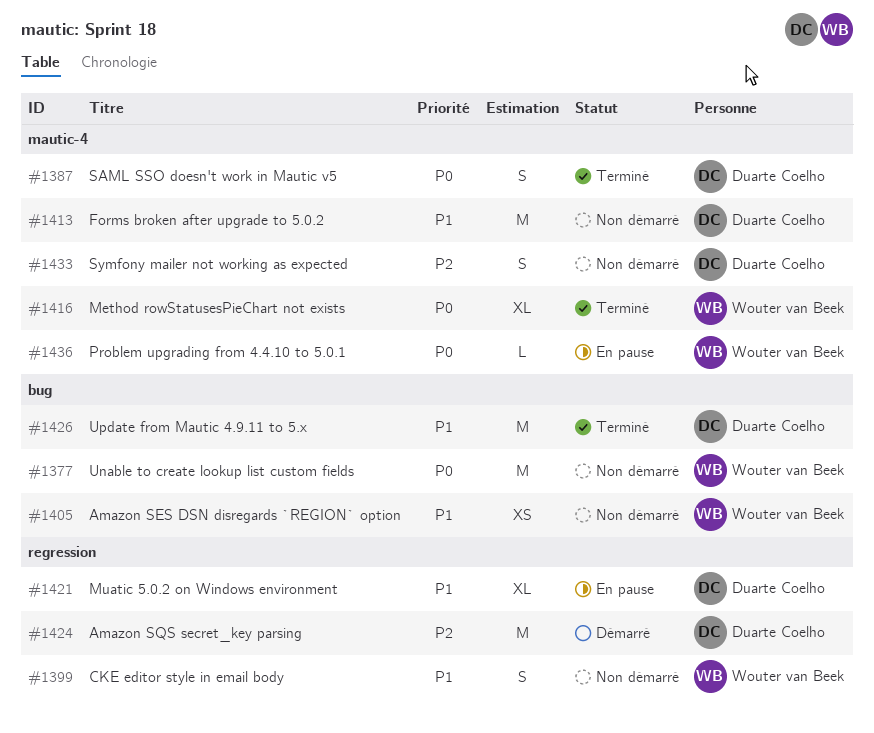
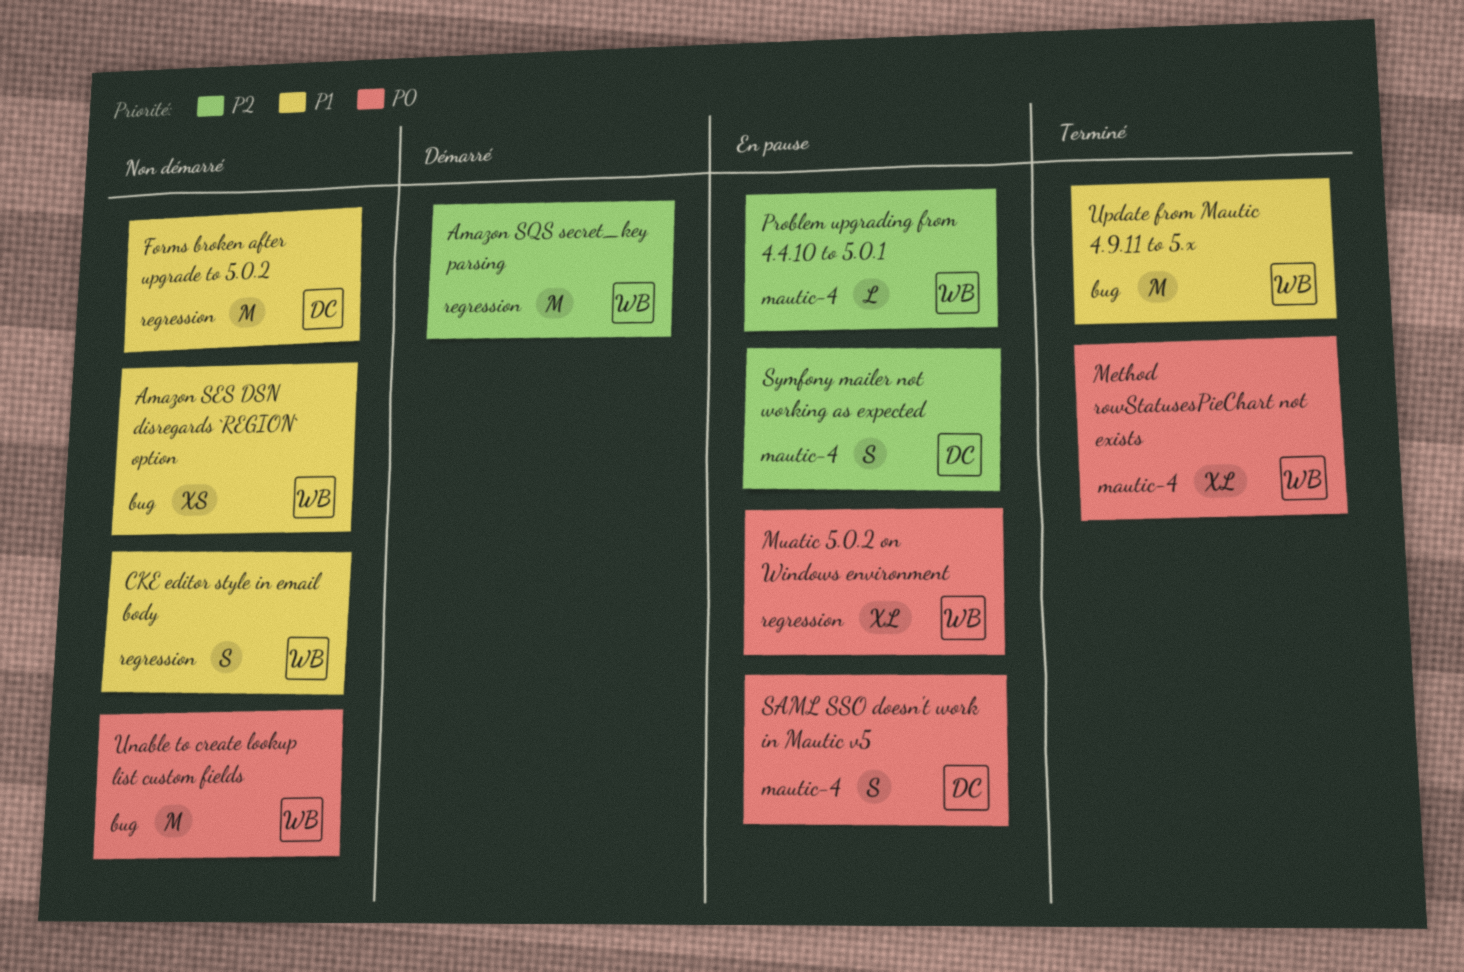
Amazon SQS secret_key parsing, owner: Duarte Coelho -> Wouter van Beek
Forms broken after upgrade to 5.0.2, label: mautic-4 -> regression
Muatic 5.0.2 on Windows environment, owner: Duarte Coelho -> Wouter van Beek
Muatic 5.0.2 on Windows environment, priority: P1 -> P0
Problem upgrading from 4.4.10 to 5.0.1, priority: P0 -> P2
SAML SSO doesn't work in Mautic v5, status: Terminé -> En pause
Symfony mailer not working as expected, status: Non démarré -> En pause
Update from Mautic 4.9.11 to 5.x, owner: Duarte Coelho -> Wouter van Beek

